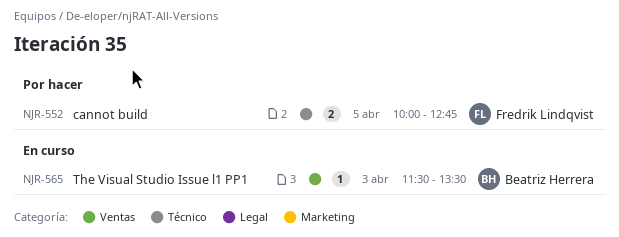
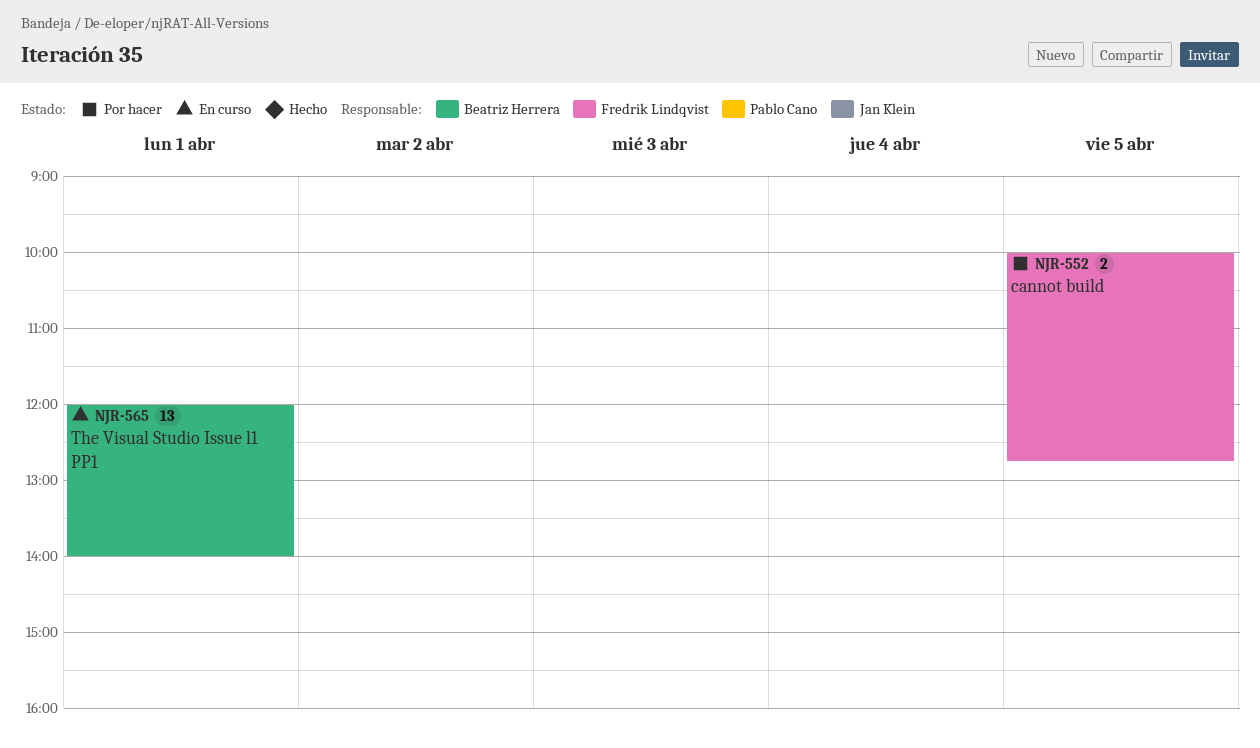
NJR-565, estimate: 1 -> 13
NJR-565, day: Apr 3 -> Apr 1
NJR-565, begins: 11:30 -> 12:00
NJR-565, ends: 13:30 -> 14:00

